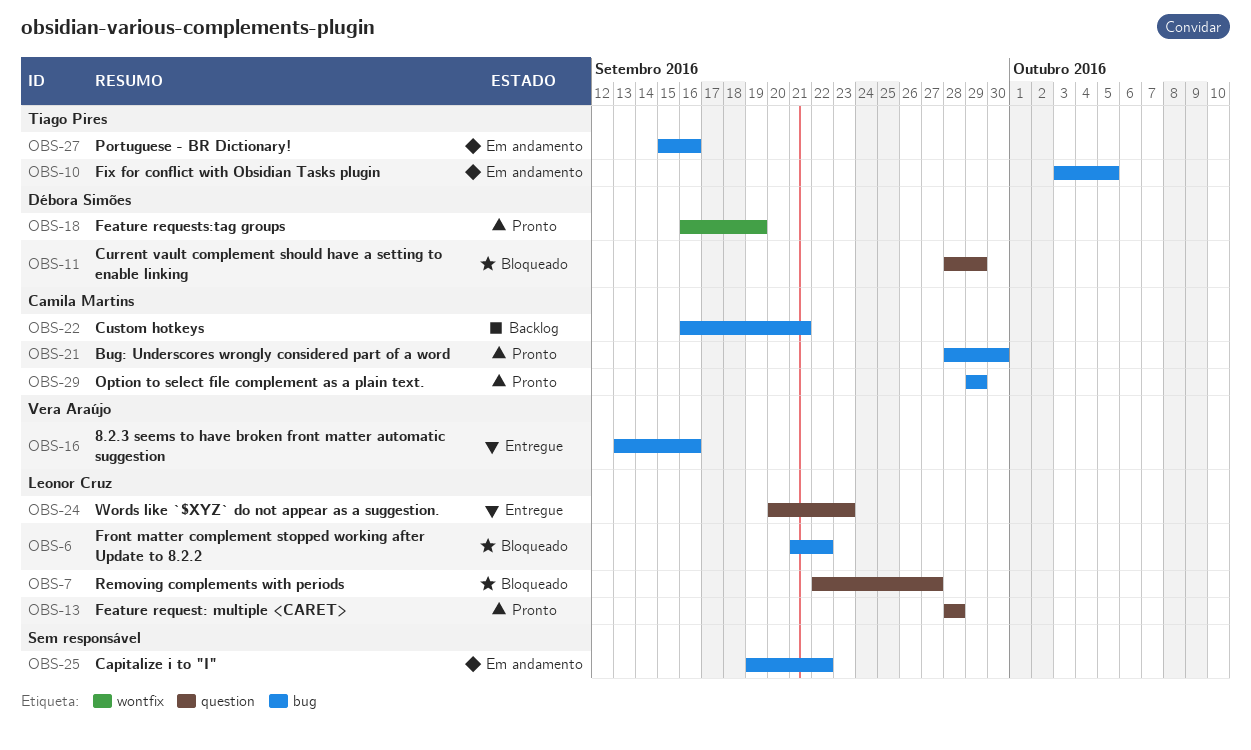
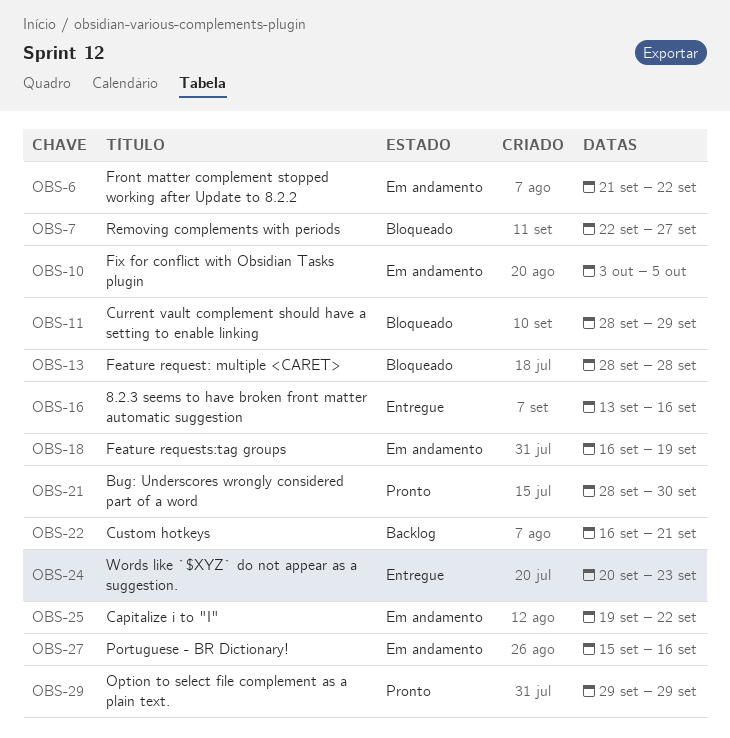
OBS-6, status: Bloqueado -> Em andamento
OBS-13, status: Pronto -> Bloqueado
OBS-18, status: Pronto -> Em andamento

